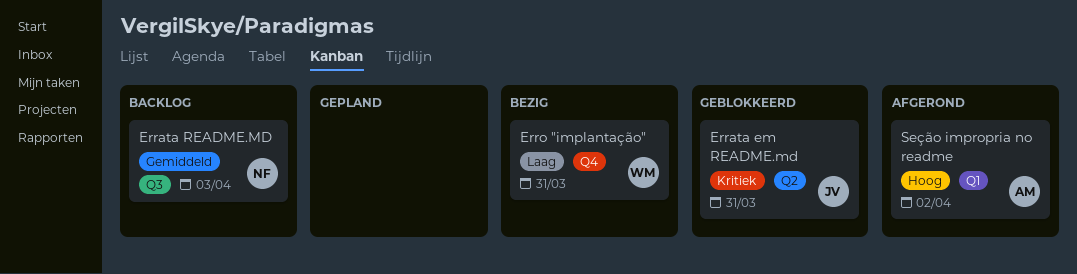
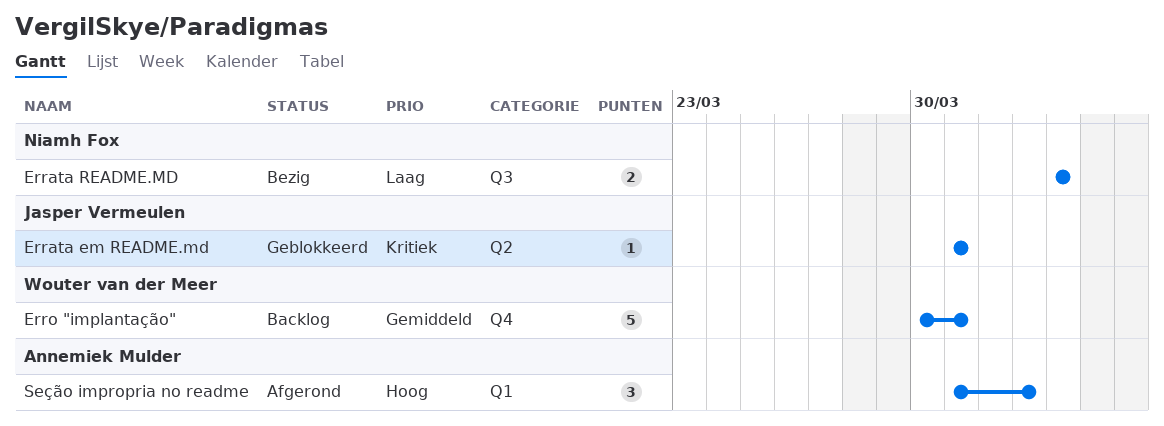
Errata README.MD, status: Backlog -> Bezig
Errata README.MD, priority: Gemiddeld -> Laag
Erro "implantação", status: Bezig -> Backlog
Erro "implantação", priority: Laag -> Gemiddeld

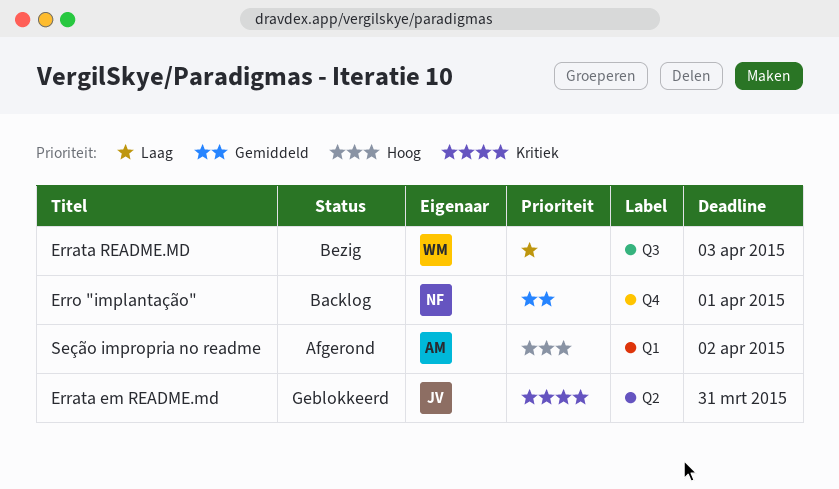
Errata README.MD, owner: Niamh Fox -> Wouter van der Meer
Erro "implantação", owner: Wouter van der Meer -> Niamh Fox
Erro "implantação", due: Mar 31 -> Apr 1

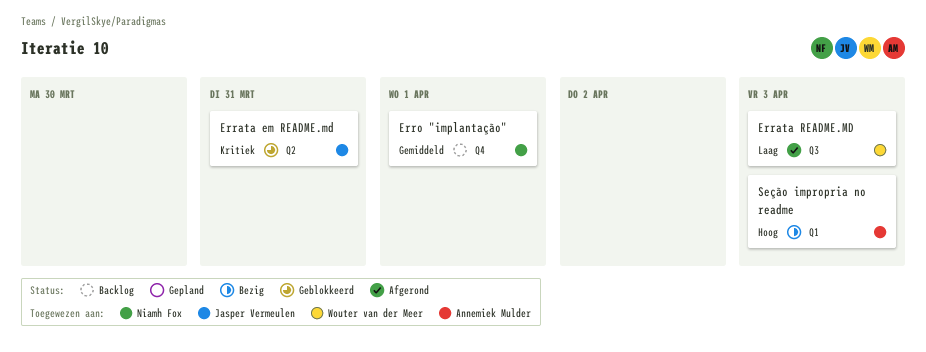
Errata README.MD, status: Bezig -> Afgerond
Seção impropria no readme, status: Afgerond -> Bezig
Seção impropria no readme, due: Apr 2 -> Apr 3

